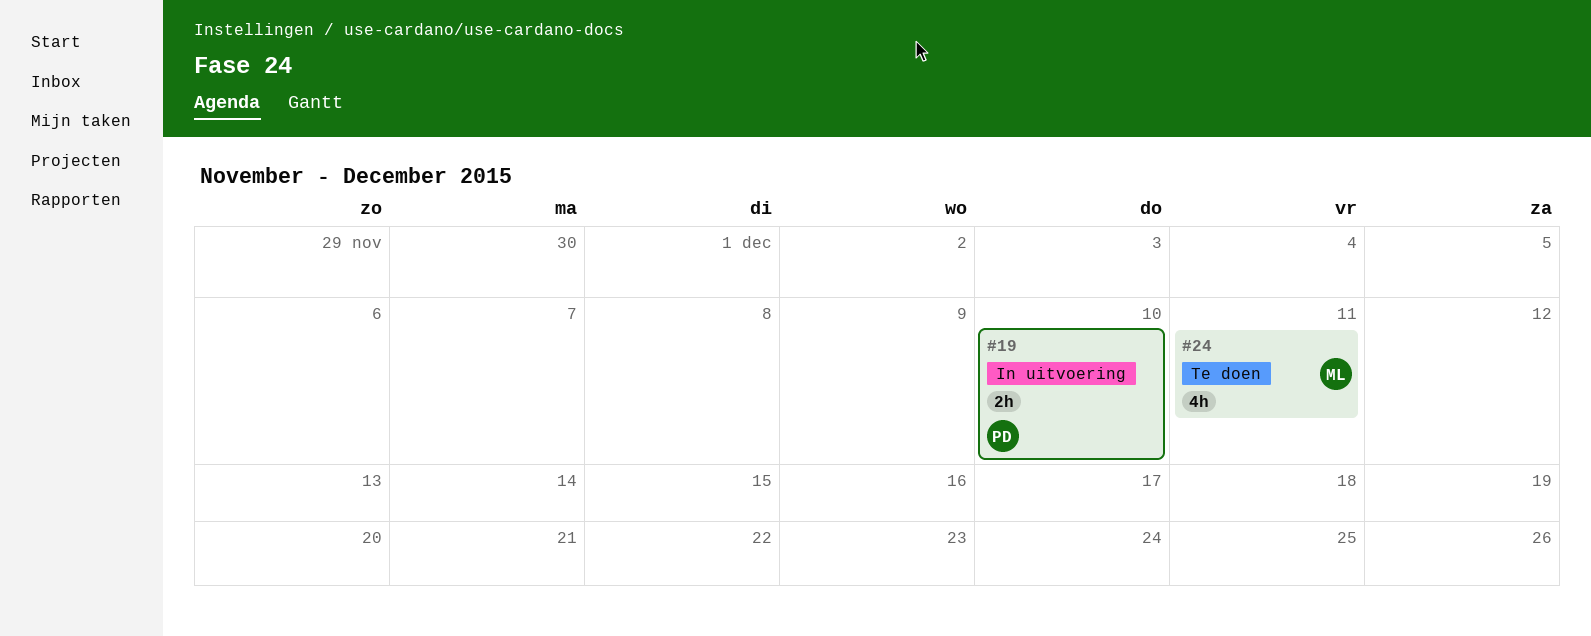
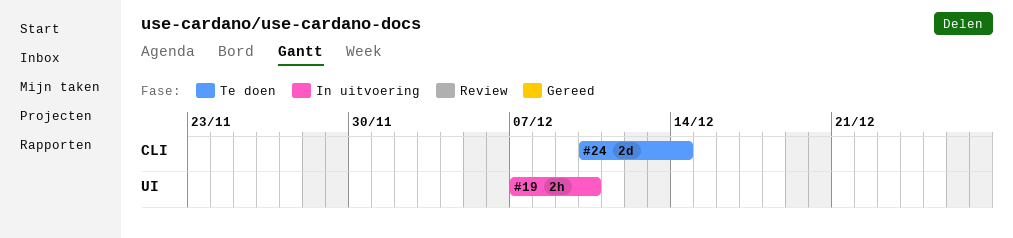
#24, estimate: 4h -> 2d
#24, due: Dec 11 -> Dec 14

